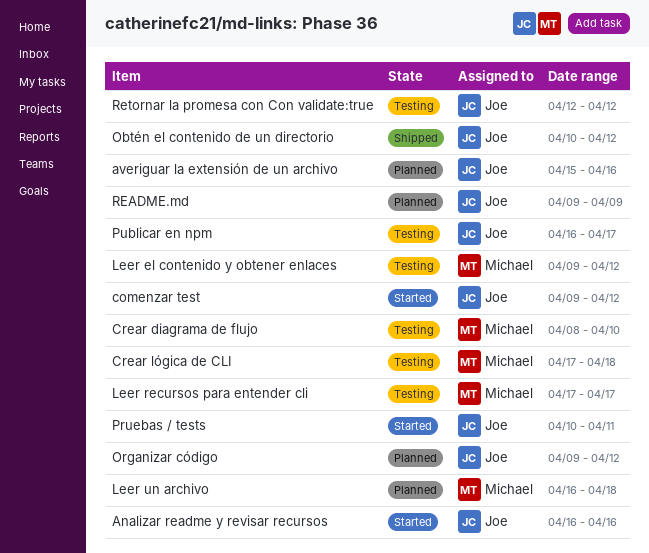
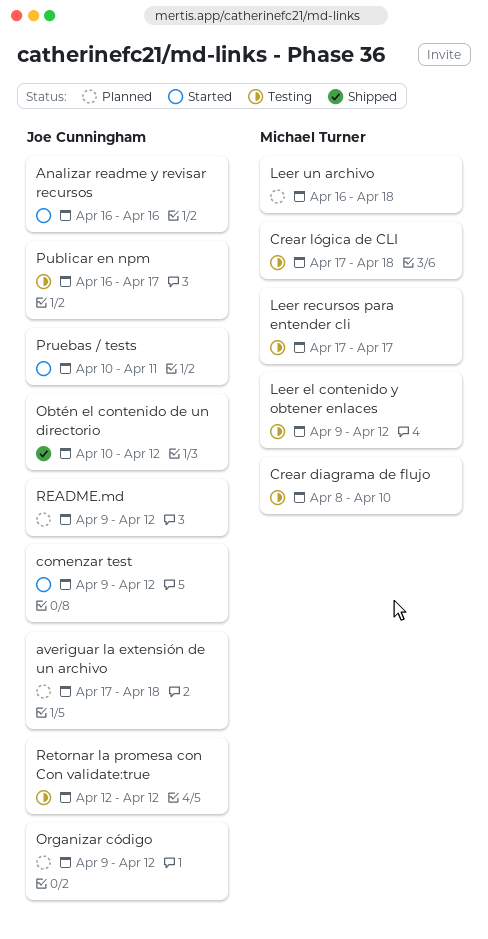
averiguar la extensión de un archivo, start: Apr 15 -> Apr 17
averiguar la extensión de un archivo, due: Apr 16 -> Apr 18
README.md, due: Apr 9 -> Apr 12

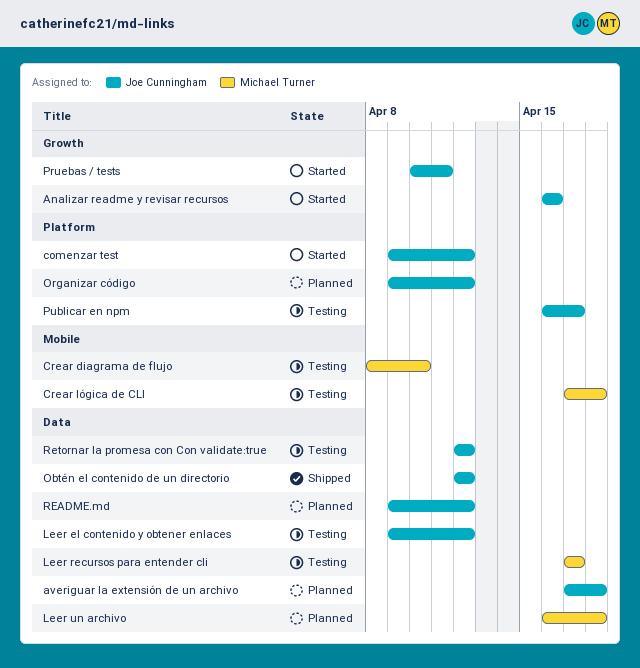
Leer el contenido y obtener enlaces, owner: Michael Turner -> Joe Cunningham
Obtén el contenido de un directorio, start: Apr 10 -> Apr 12

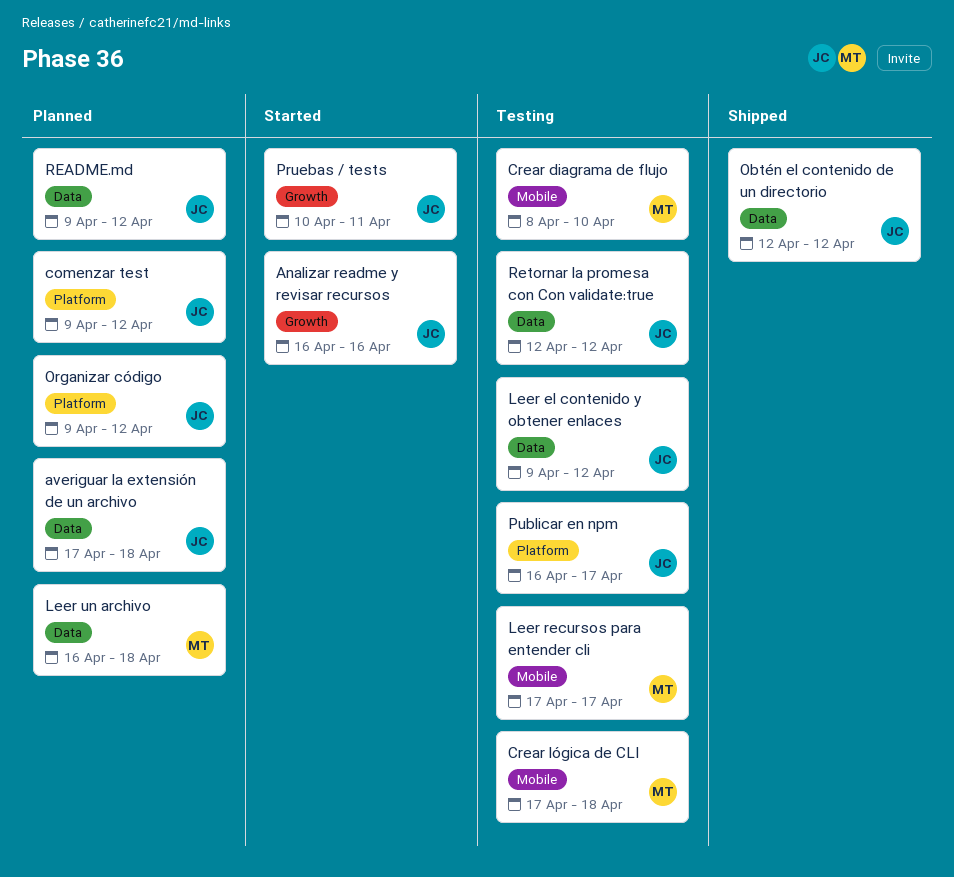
comenzar test, status: Started -> Planned
Leer recursos para entender cli, label: Data -> Mobile

